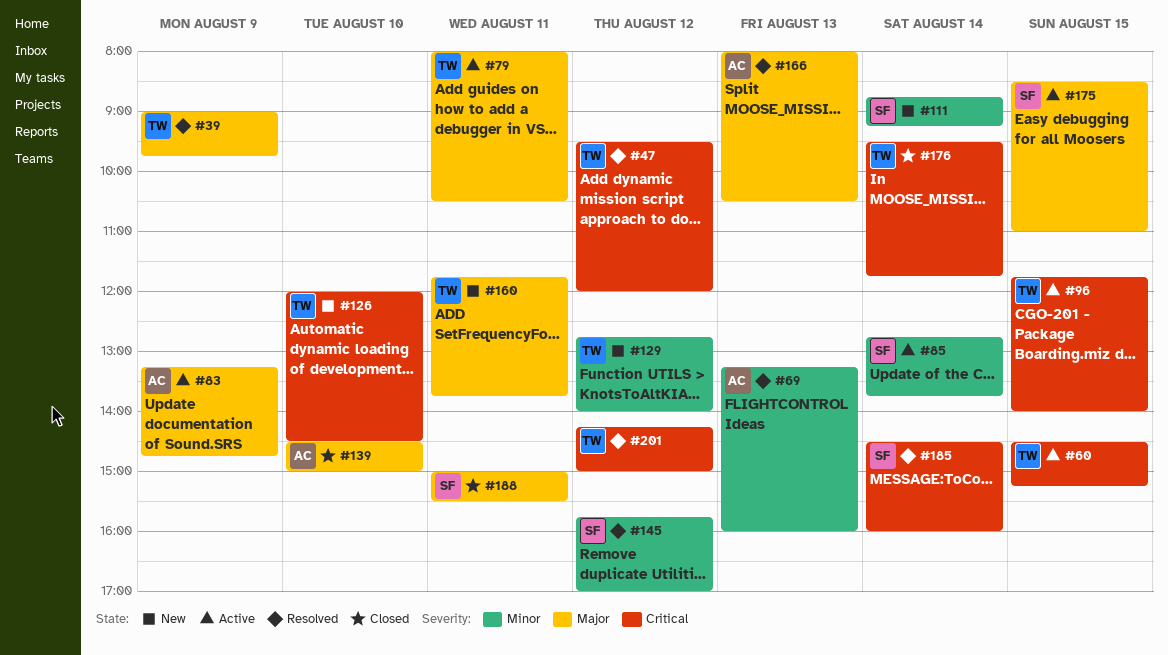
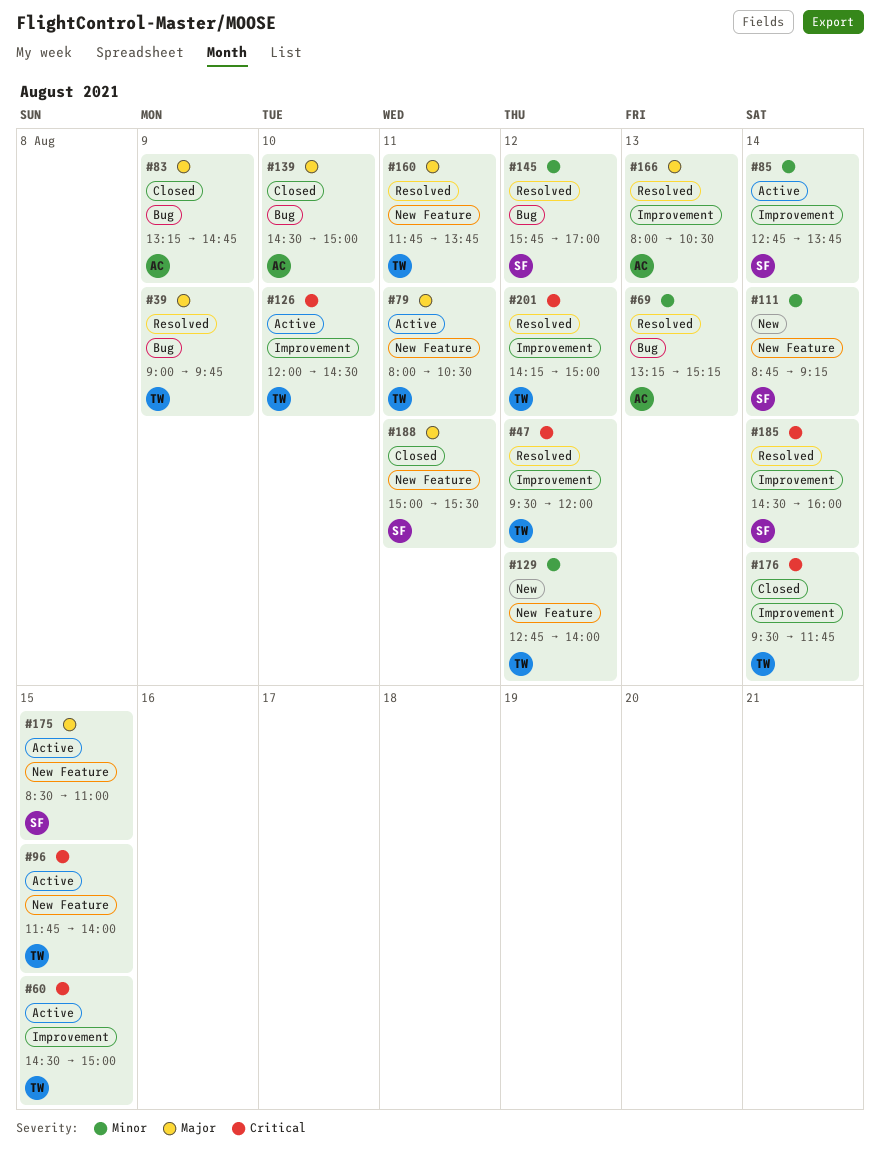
#60, ends: 15:15 -> 15:00
#69, ends: 16:00 -> 15:15
#83, status: Active -> Closed
#126, status: New -> Active
#160, status: New -> Resolved

